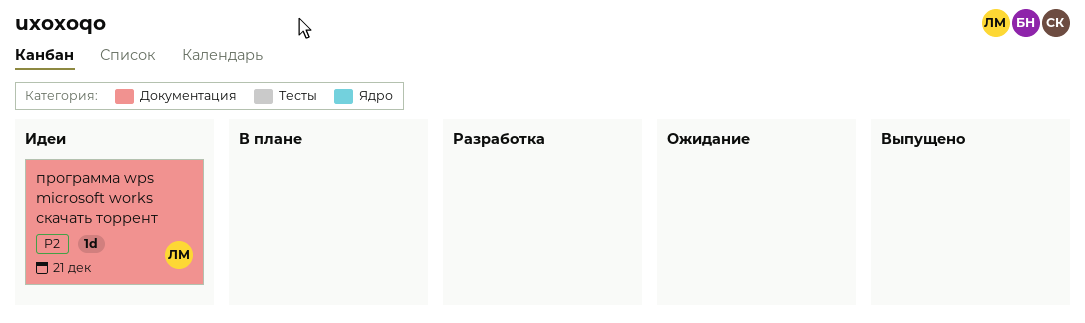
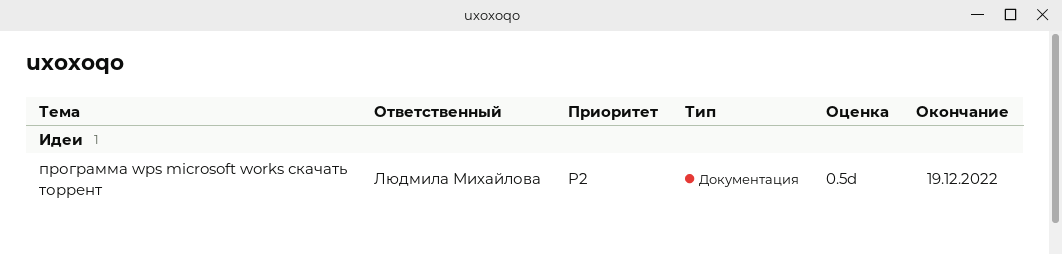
программа wps microsoft works скачать торрент, estimate: 1d -> 0.5d
программа wps microsoft works скачать торрент, due: Dec 21 -> Dec 19

